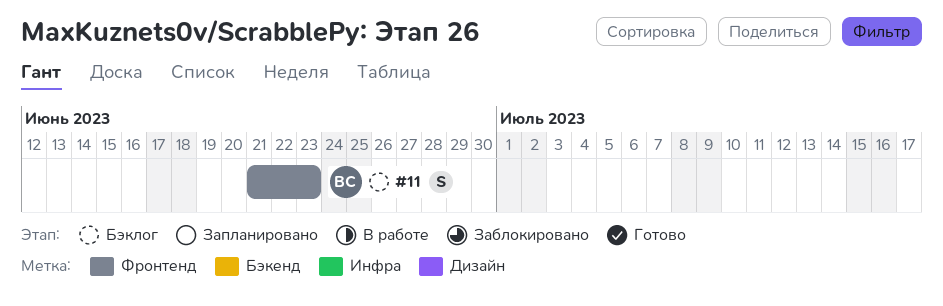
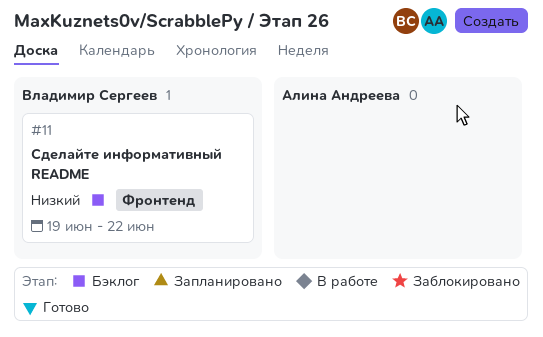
#11, start: Jun 21 -> Jun 19
#11, due: Jun 23 -> Jun 22

